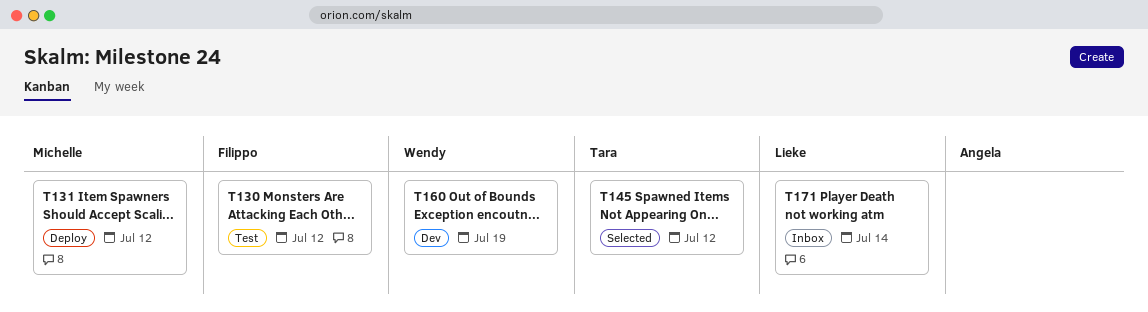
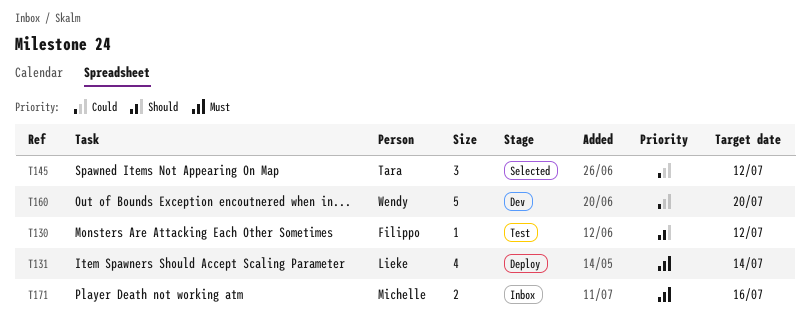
T131, owner: Michelle -> Lieke
T131, due: Jul 12 -> Jul 14
T160, due: Jul 19 -> Jul 20
T171, owner: Lieke -> Michelle
T171, due: Jul 14 -> Jul 16

